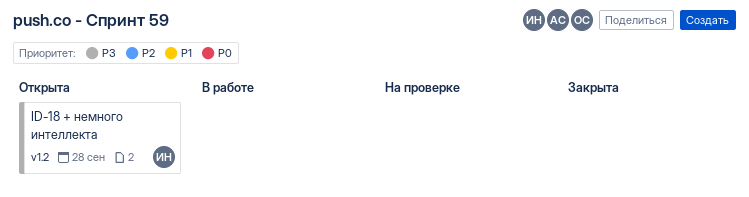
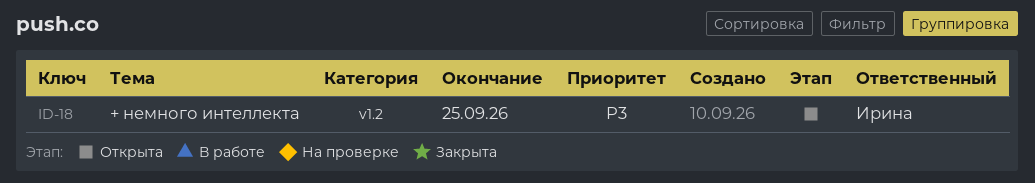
ID-18, due: Sep 28 -> Sep 25

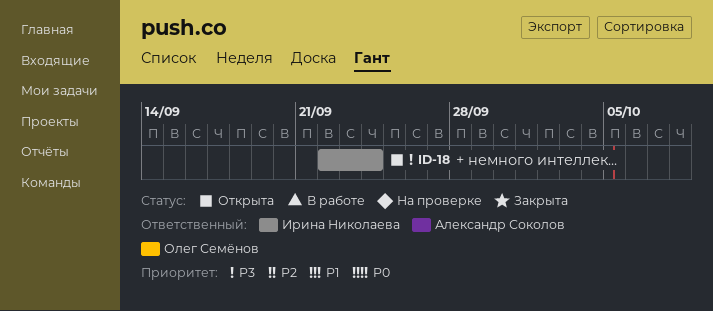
ID-18, due: Sep 25 -> Sep 24

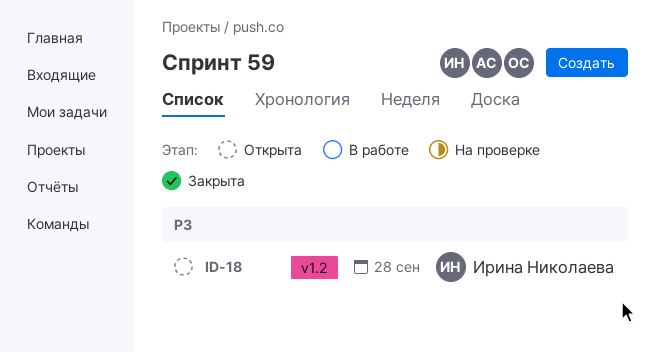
ID-18, due: Sep 24 -> Sep 28

